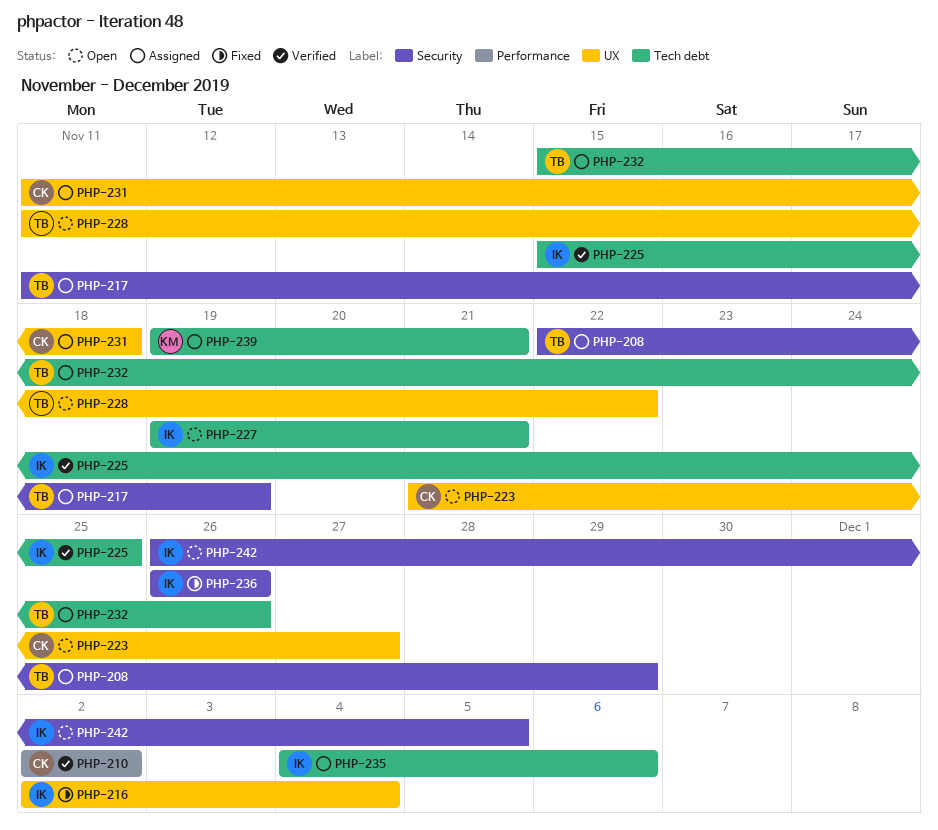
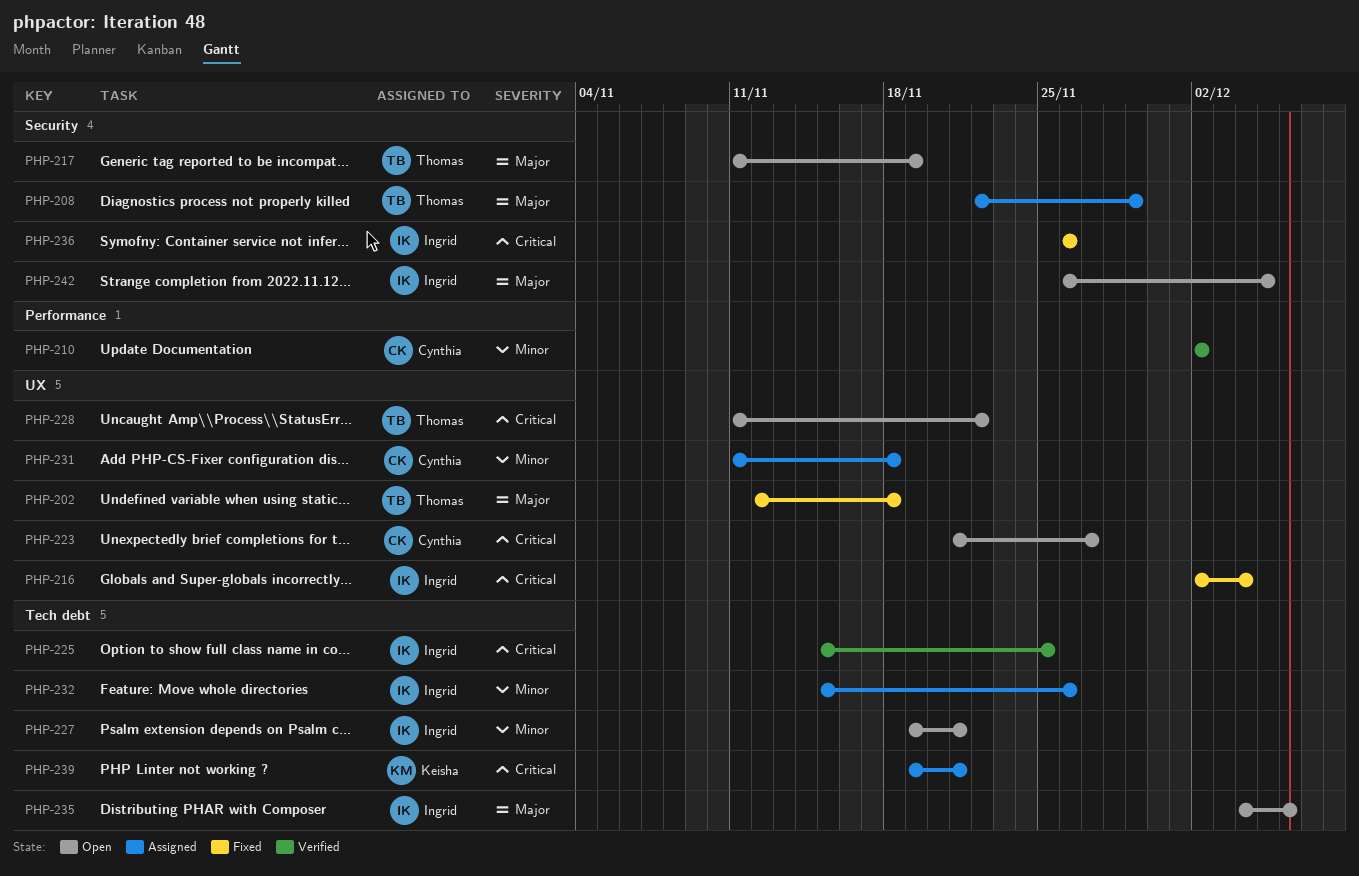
PHP-202: none -> present
PHP-217, status: Assigned -> Open
PHP-232, owner: Thomas -> Ingrid
PHP-235, status: Assigned -> Open

